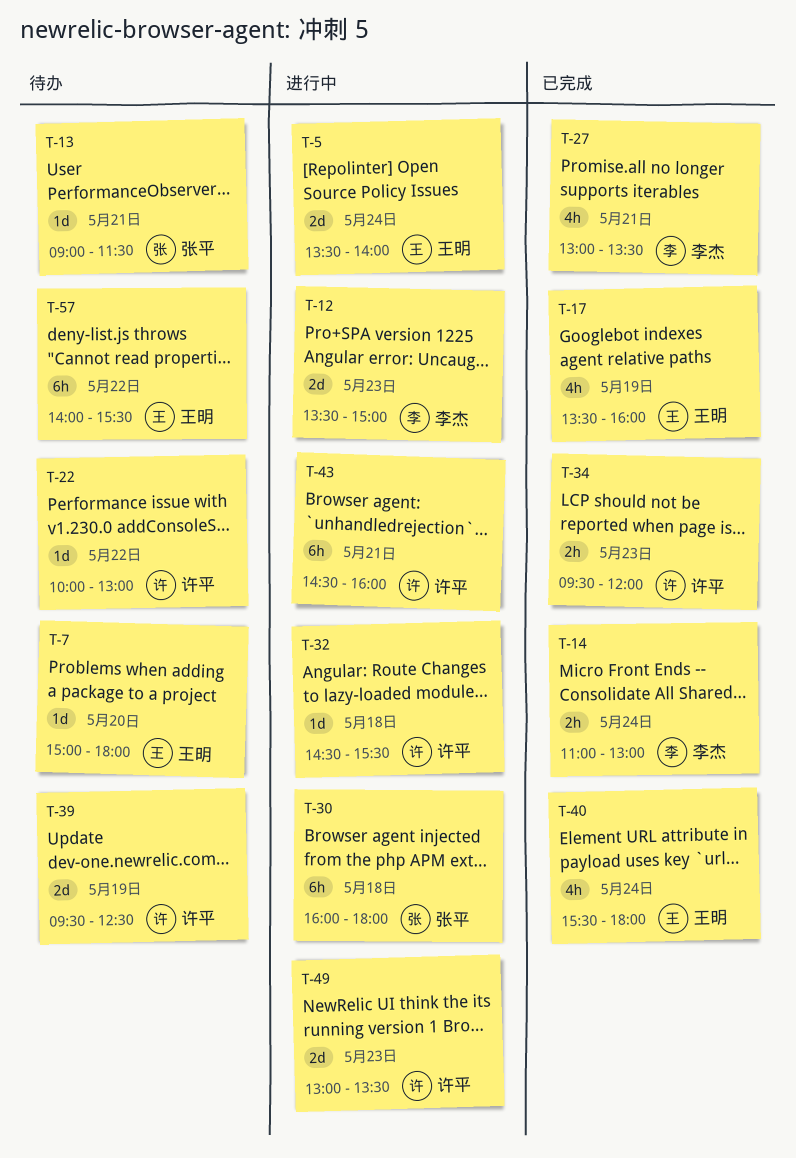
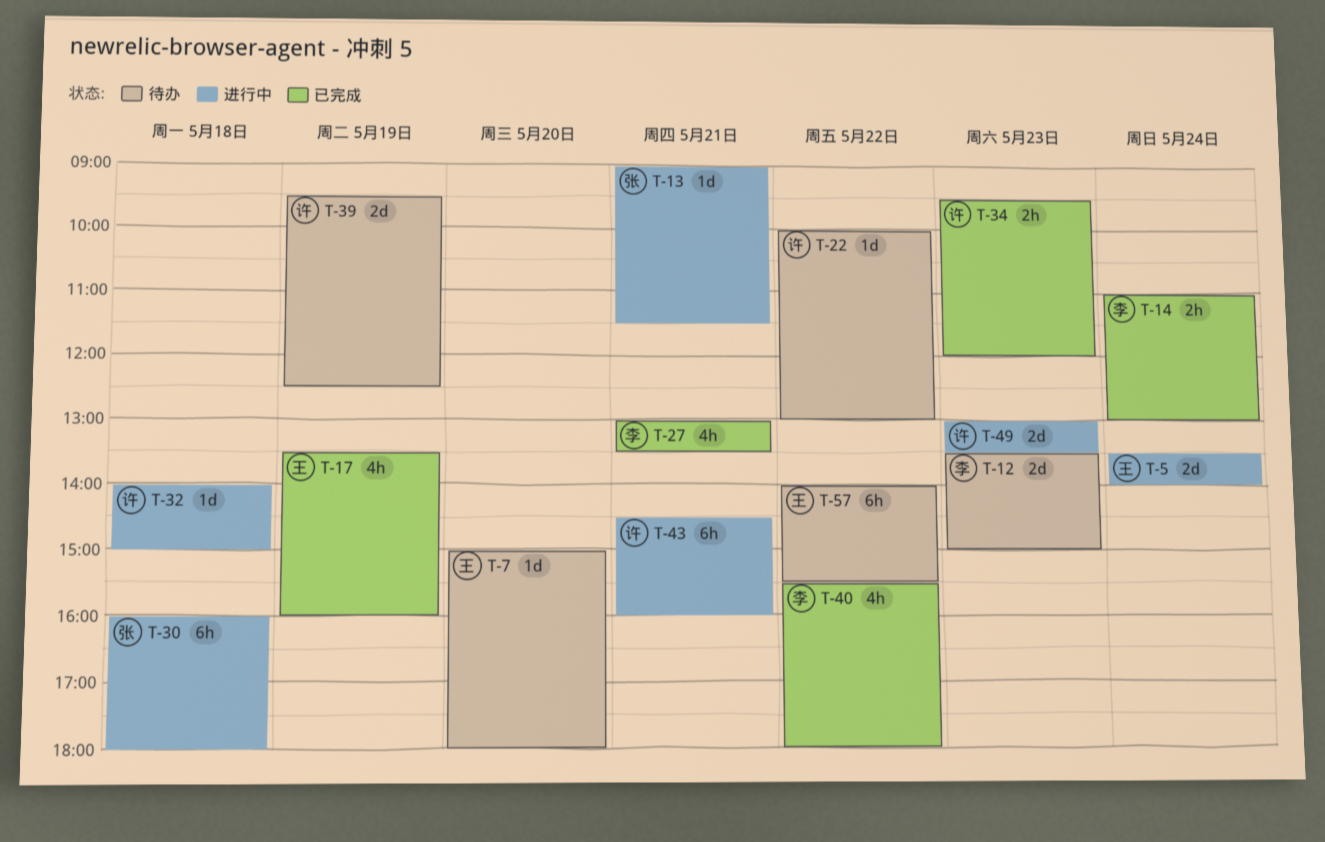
T-12, status: 进行中 -> 待办
T-13, status: 待办 -> 进行中
T-32, begins: 14:30 -> 14:00
T-32, ends: 15:30 -> 15:00
T-40, owner: 王明 -> 李杰
T-40, day: May 24 -> May 22

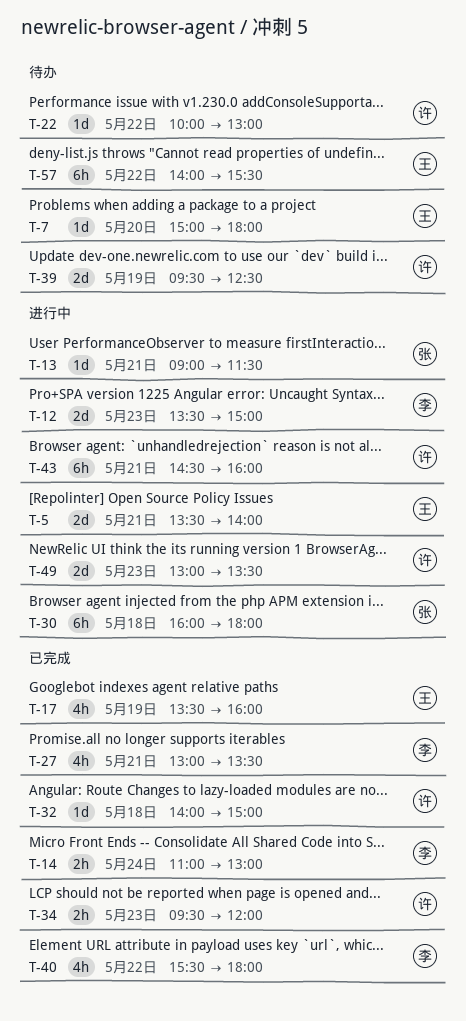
T-5, day: May 24 -> May 21
T-12, status: 待办 -> 进行中
T-32, status: 进行中 -> 已完成

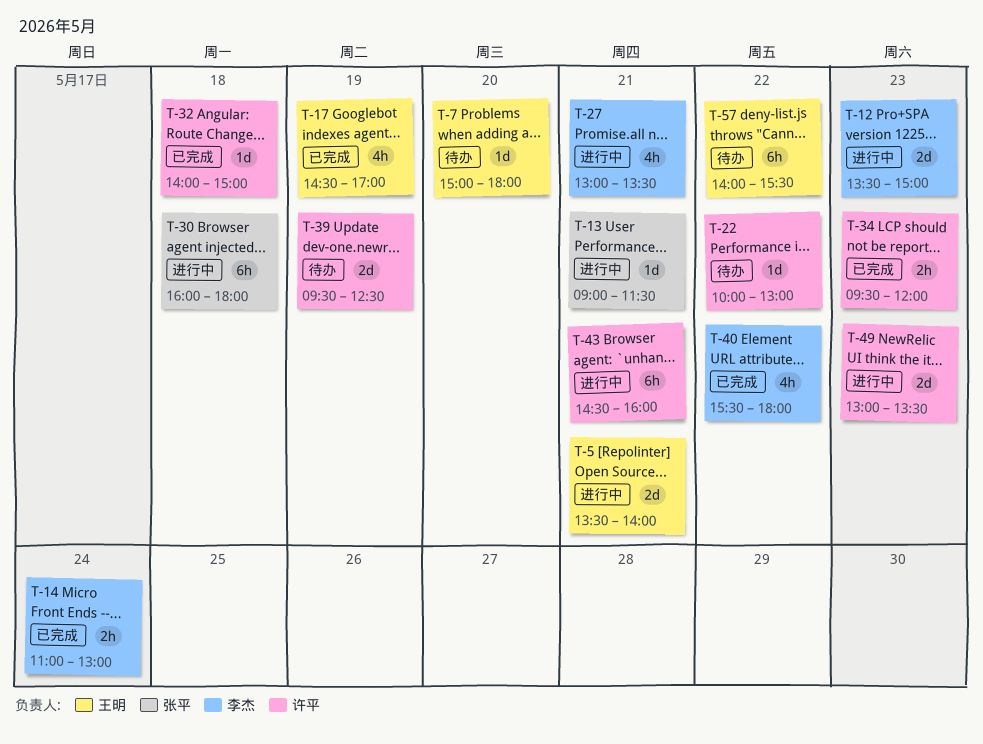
T-17, begins: 13:30 -> 14:30
T-17, ends: 16:00 -> 17:00
T-27, status: 已完成 -> 进行中

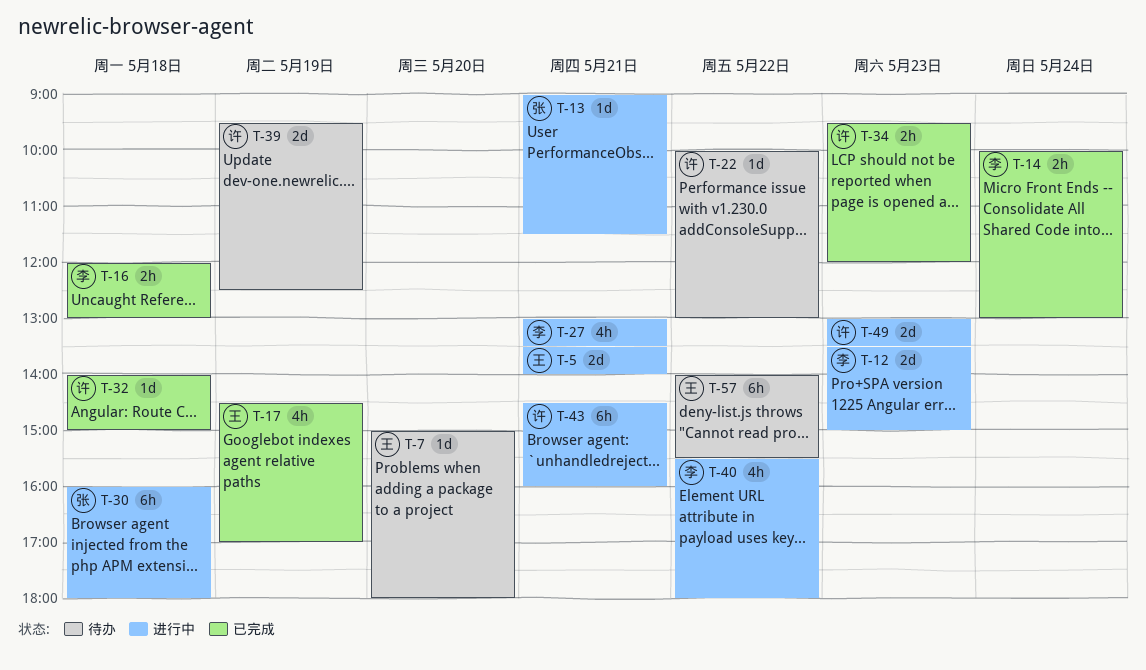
T-14, begins: 11:00 -> 10:00
T-16: none -> present
T-40, status: 已完成 -> 进行中

